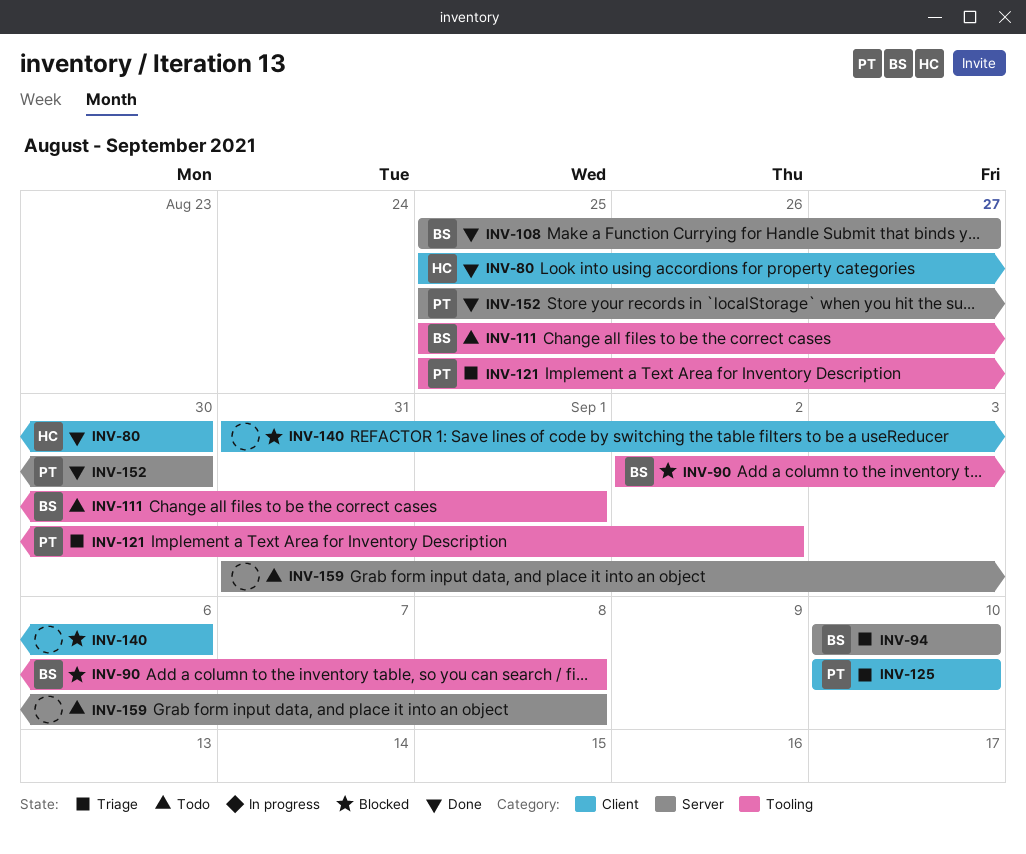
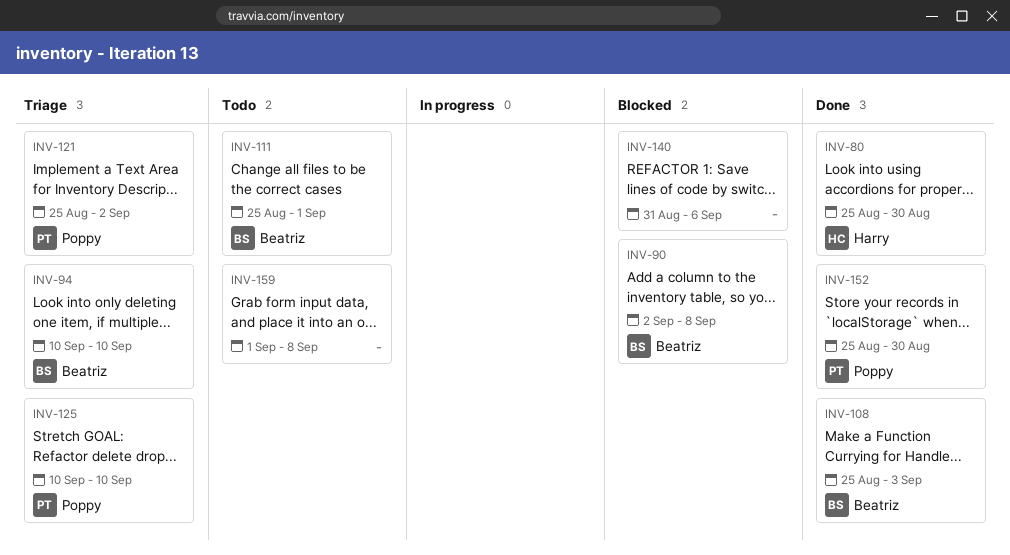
INV-108, due: Aug 27 -> Sep 3
INV-159, start: Aug 31 -> Sep 1

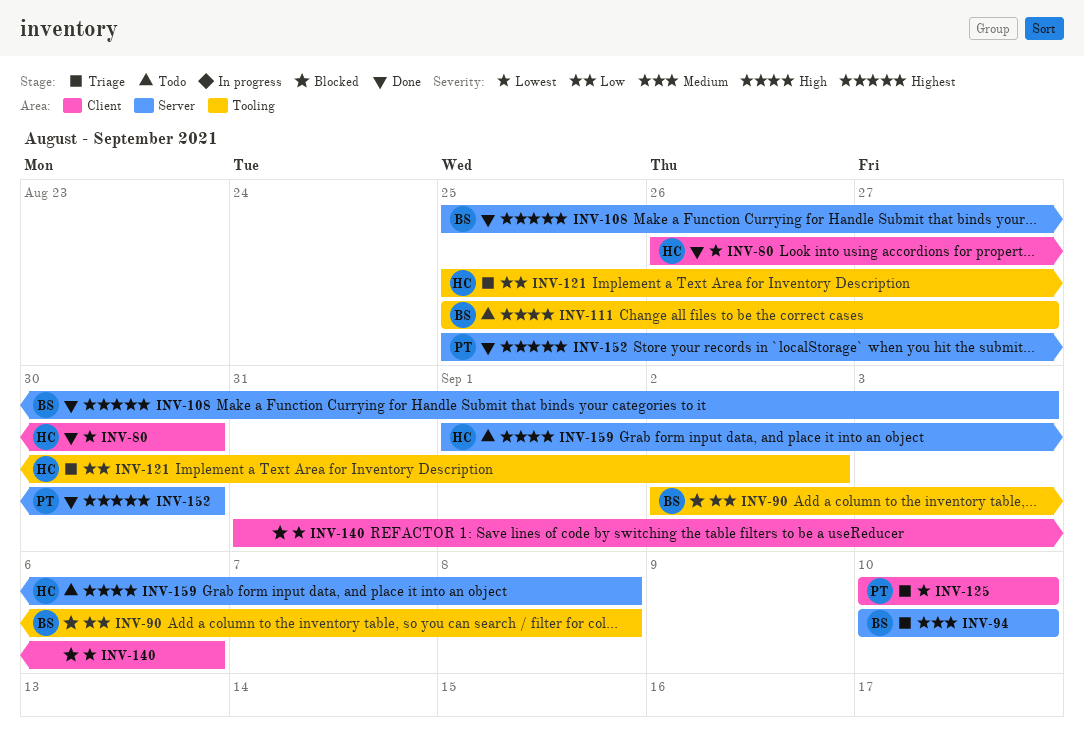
INV-80, start: Aug 25 -> Aug 26
INV-111, due: Sep 1 -> Aug 27
INV-121, owner: Poppy -> Harry
INV-159, owner: none -> Harry

